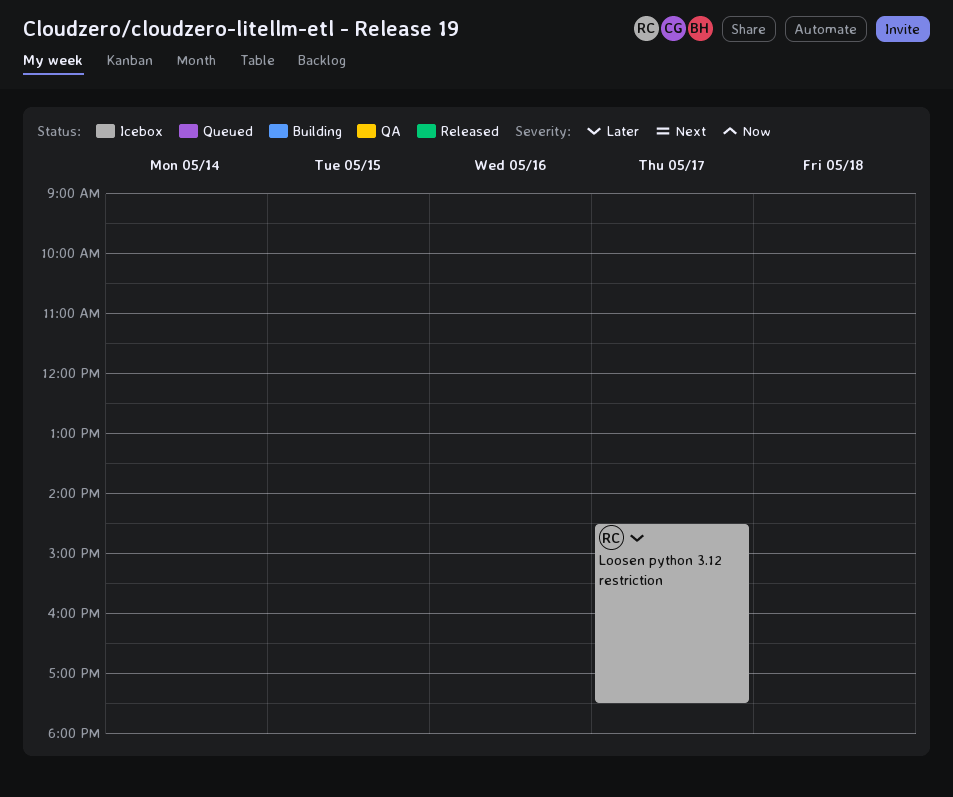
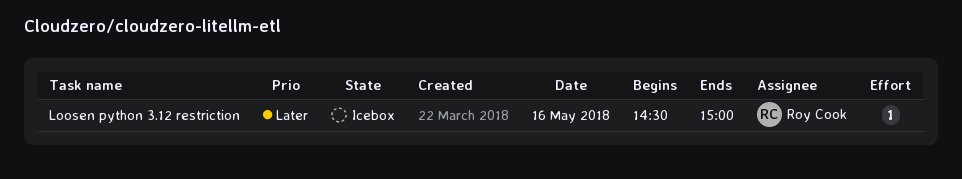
Loosen python 3.12 restriction, day: May 17 -> May 16
Loosen python 3.12 restriction, ends: 17:30 -> 15:00

